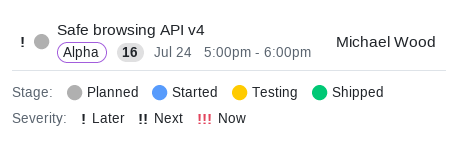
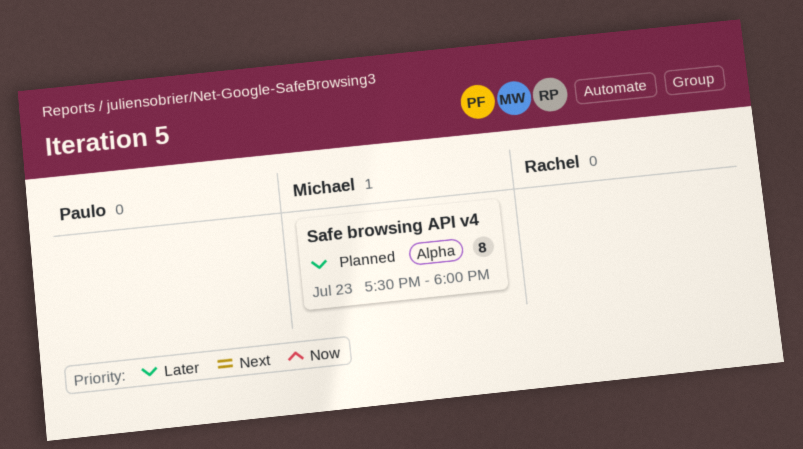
Safe browsing API v4, estimate: 16 -> 8
Safe browsing API v4, day: Jul 24 -> Jul 23
Safe browsing API v4, begins: 17:00 -> 17:30

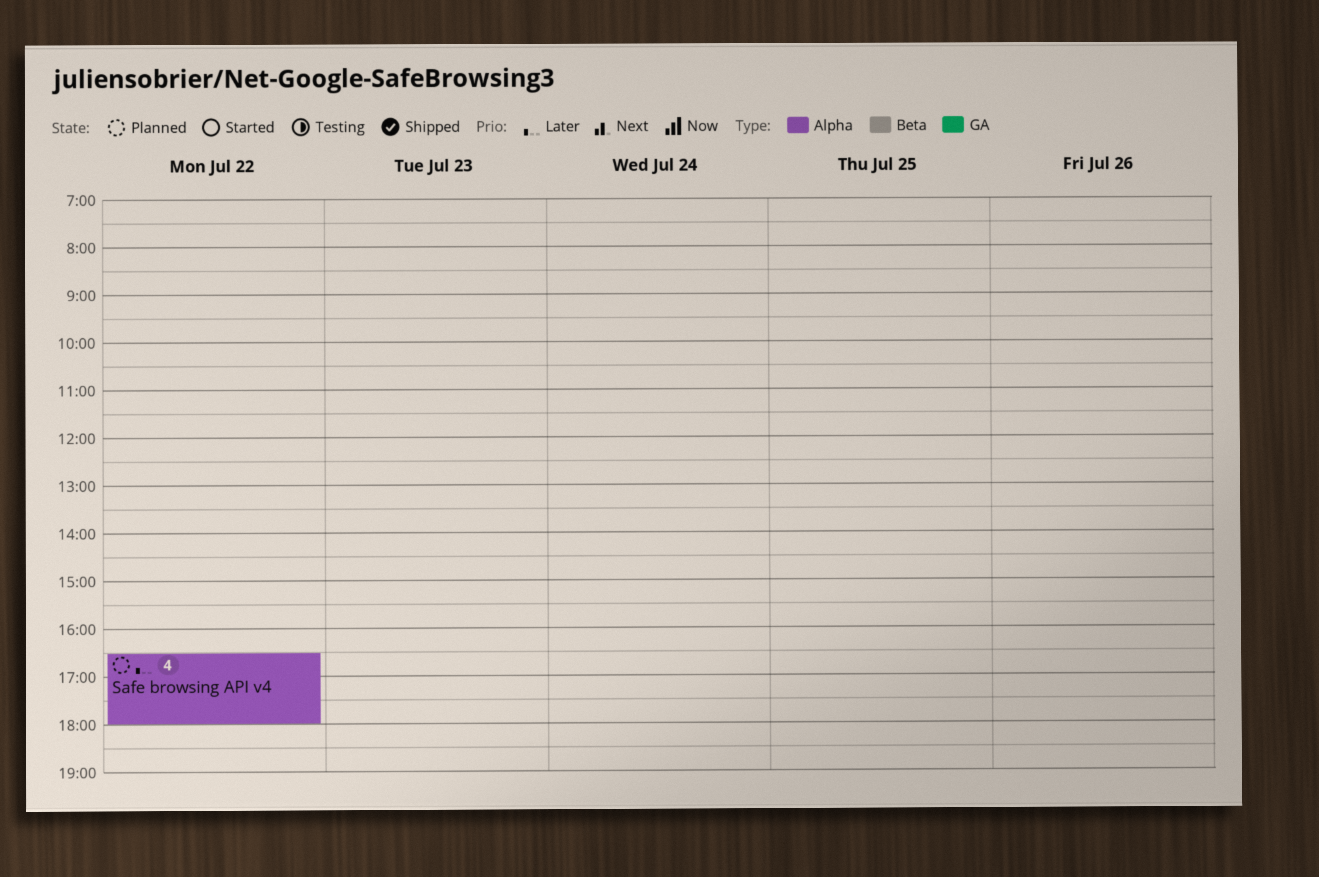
Safe browsing API v4, estimate: 8 -> 4
Safe browsing API v4, day: Jul 23 -> Jul 22
Safe browsing API v4, begins: 17:30 -> 16:30

